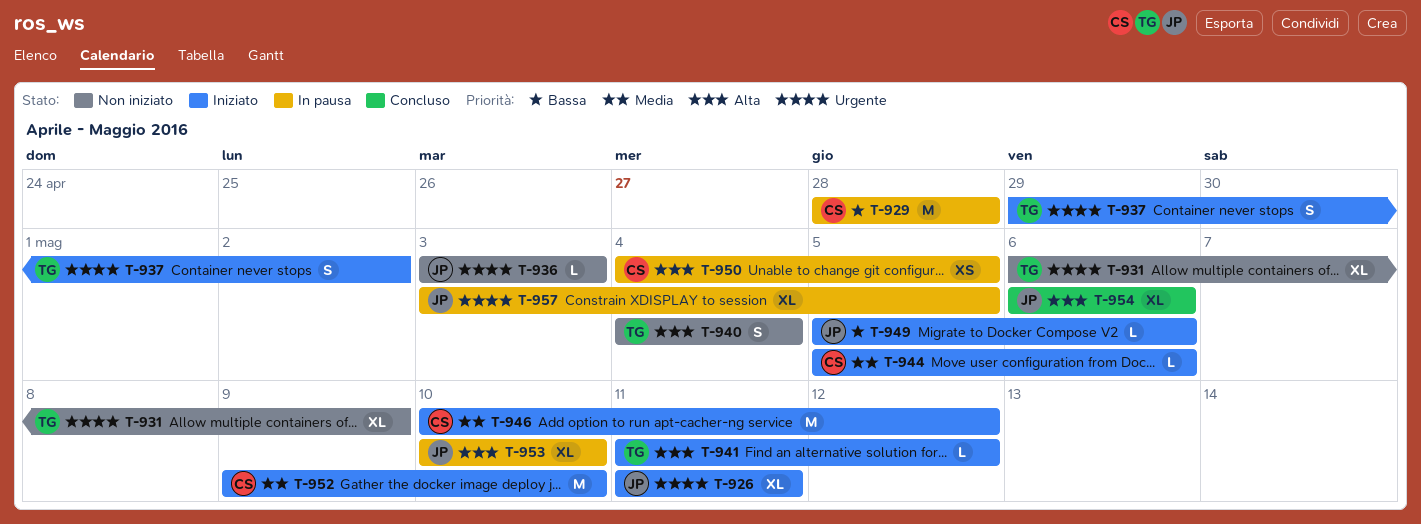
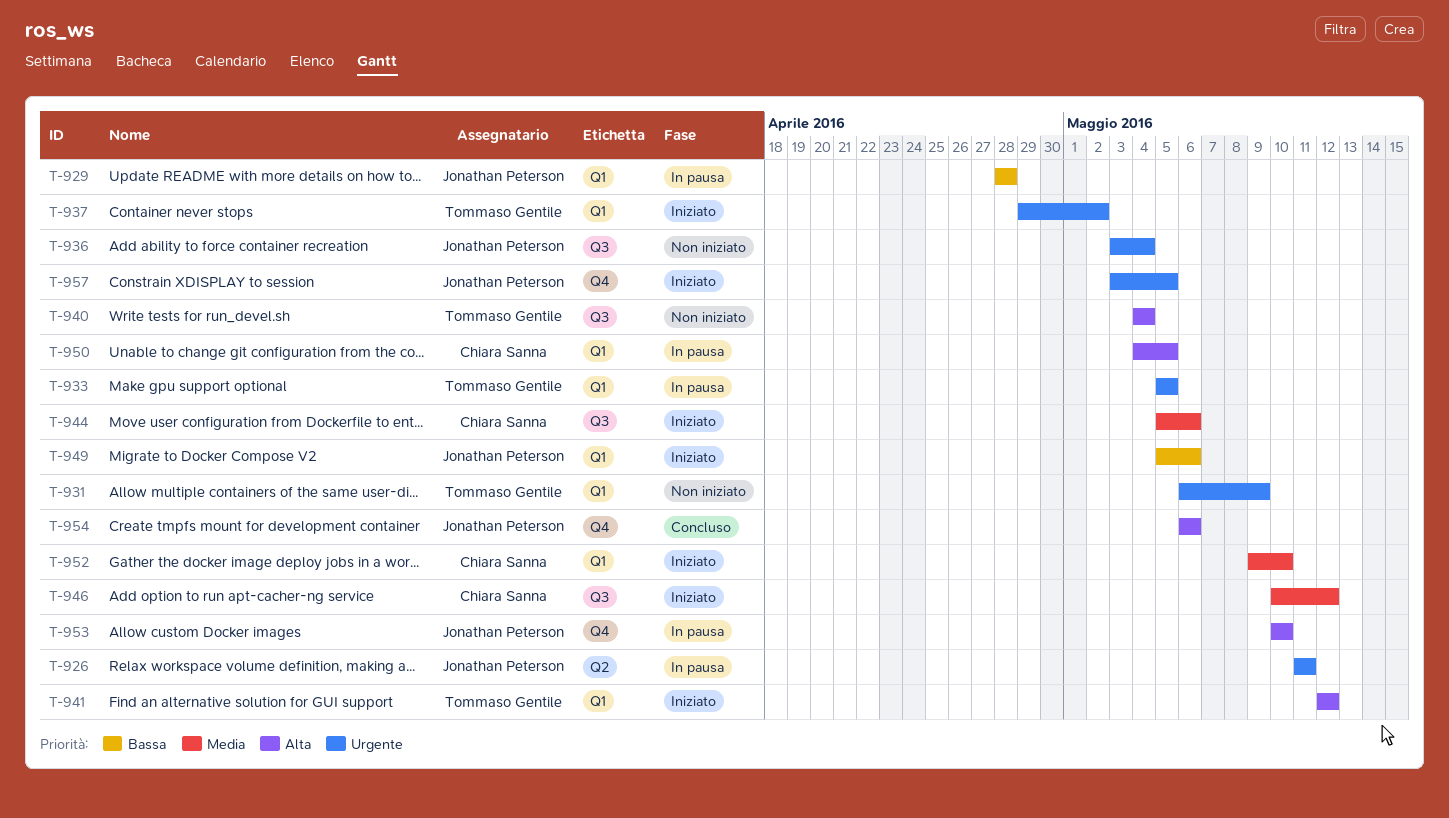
T-926, status: Iniziato -> In pausa
T-929, owner: Chiara Sanna -> Jonathan Peterson
T-933: none -> present
T-936, due: May 3 -> May 4
T-941, start: May 11 -> May 12
T-957, status: In pausa -> Iniziato

